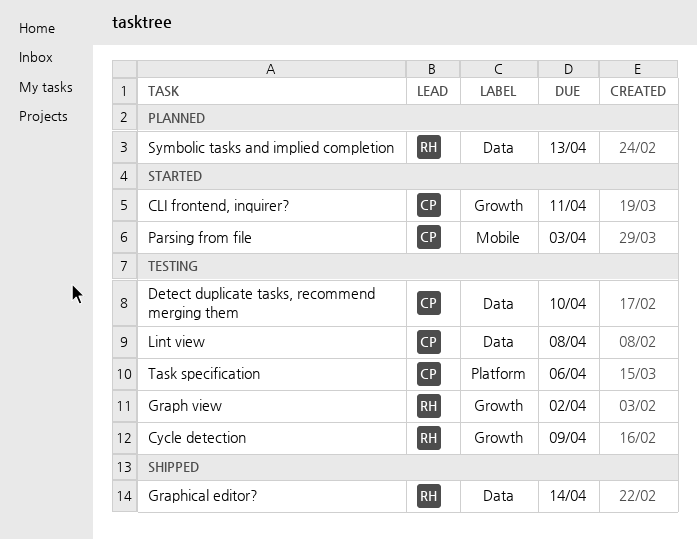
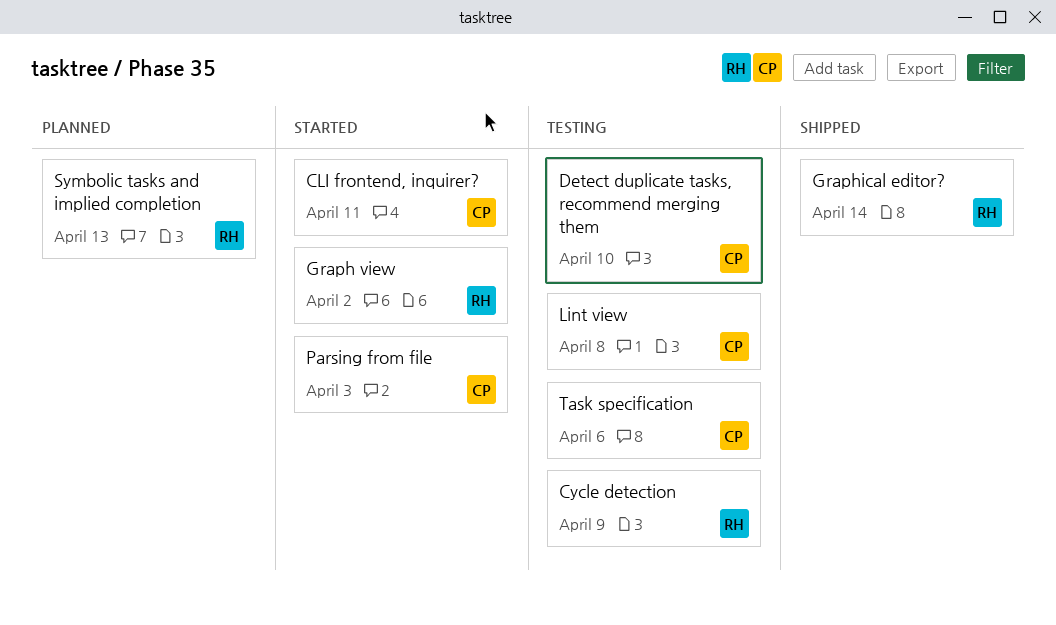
Graph view, status: Testing -> Started

